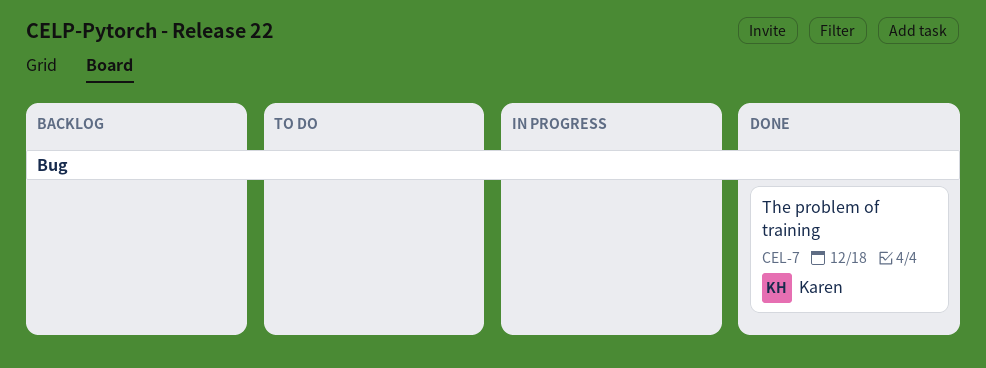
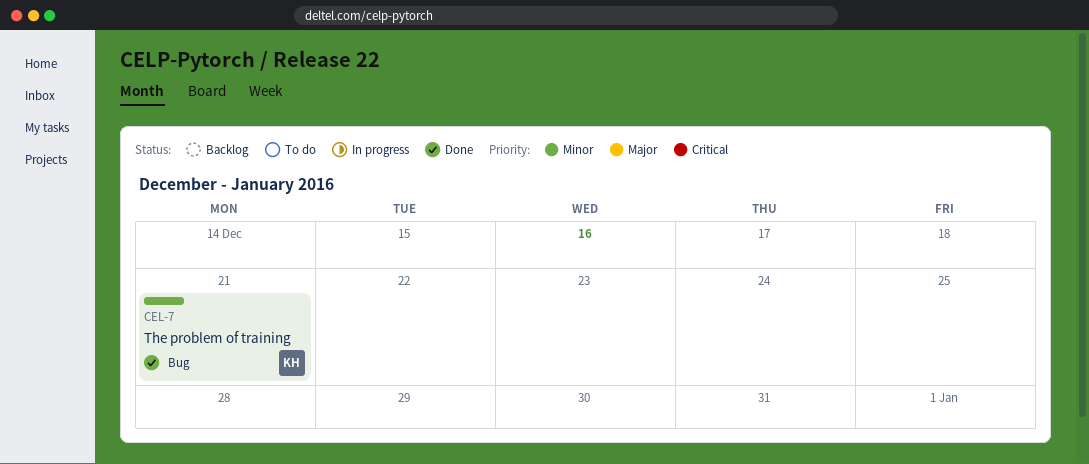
CEL-7, due: Dec 18 -> Dec 21

